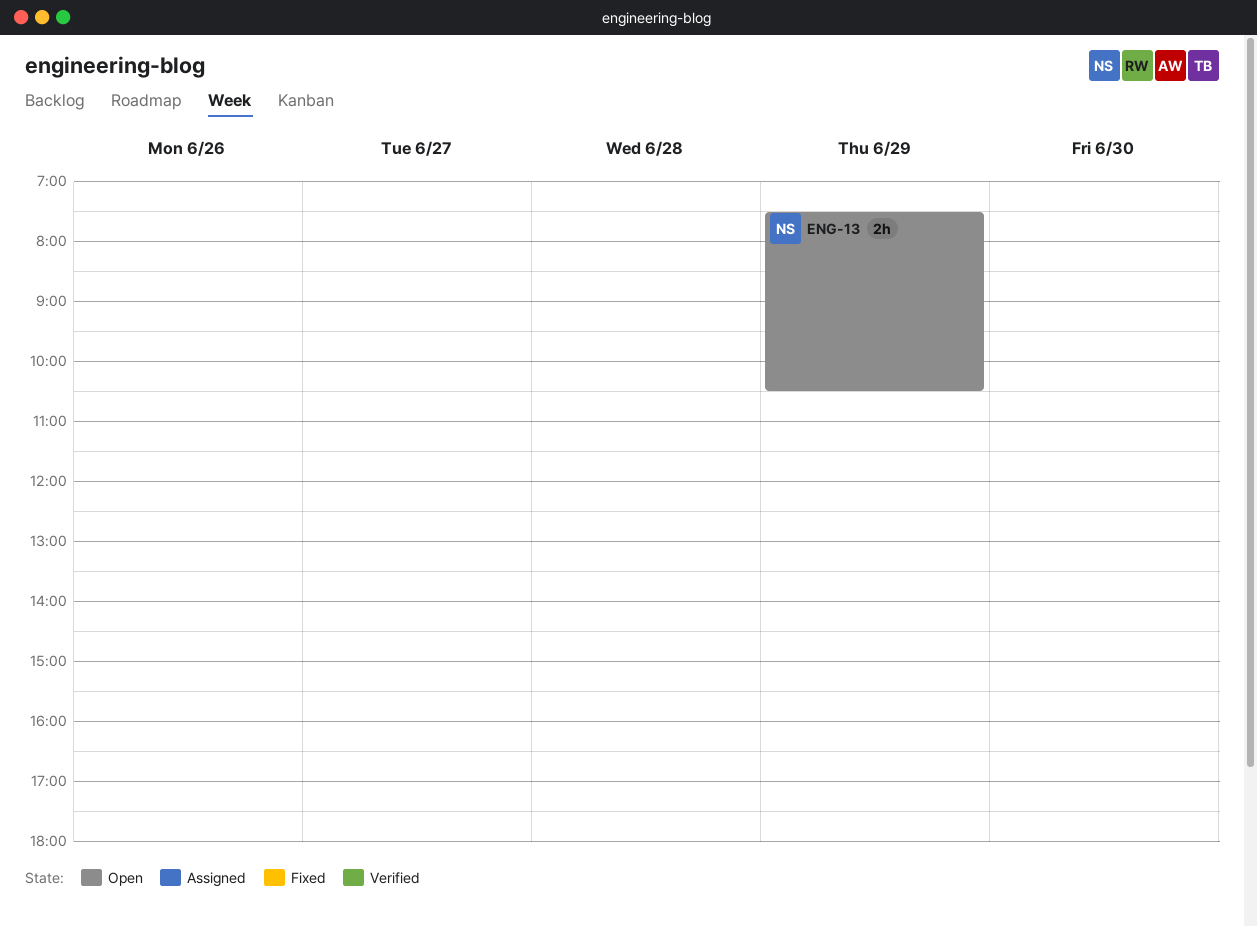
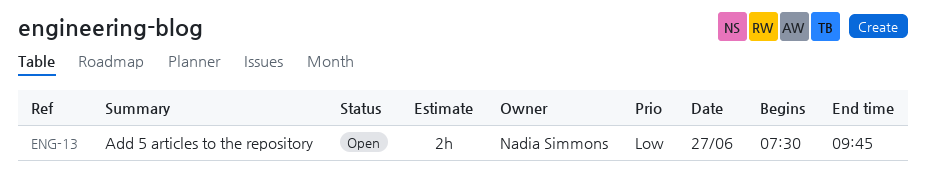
ENG-13, day: Jun 29 -> Jun 27
ENG-13, ends: 10:30 -> 09:45

